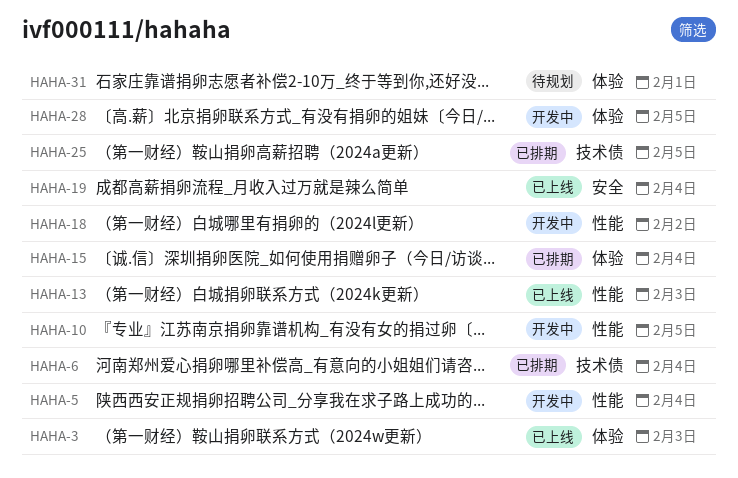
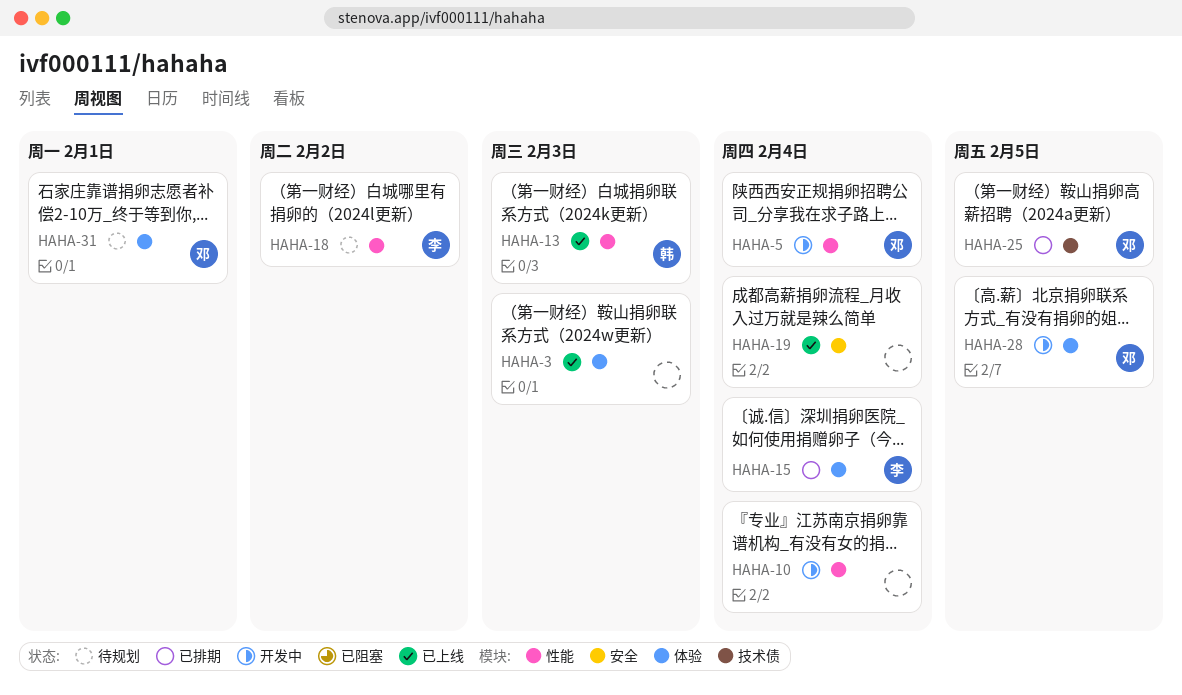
HAHA-6: present -> none
HAHA-10, due: Feb 5 -> Feb 4
HAHA-18, status: 开发中 -> 待规划

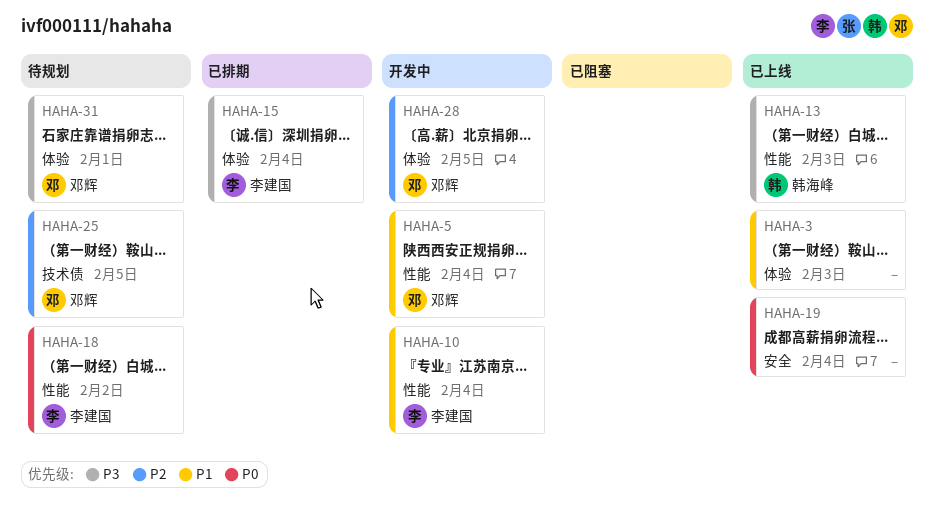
HAHA-10, owner: none -> 李建国
HAHA-25, status: 已排期 -> 待规划

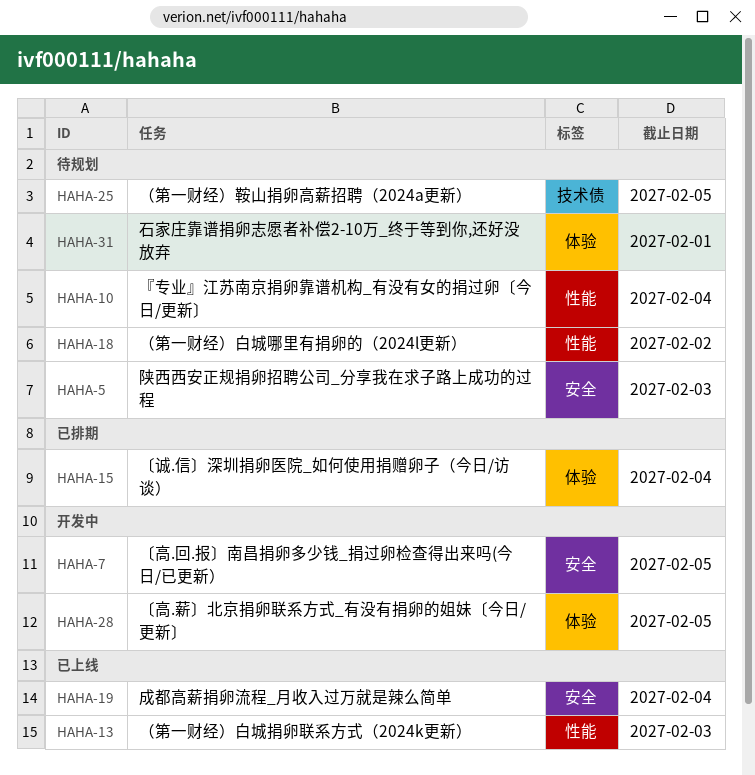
HAHA-3: present -> none
HAHA-5, status: 开发中 -> 待规划
HAHA-5, label: 性能 -> 安全
HAHA-5, due: Feb 4 -> Feb 3
HAHA-7: none -> present
HAHA-10, status: 开发中 -> 待规划

